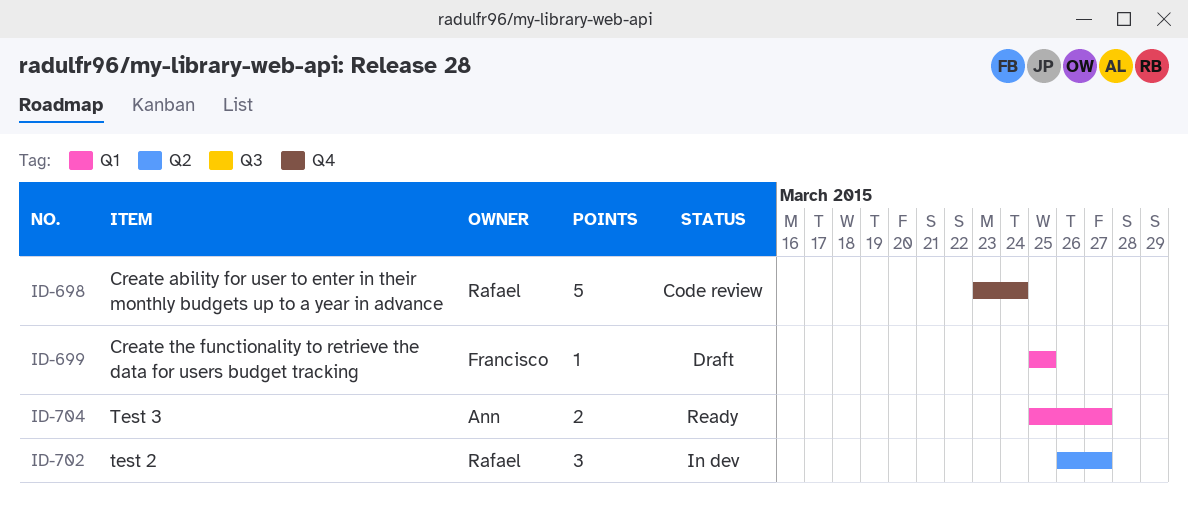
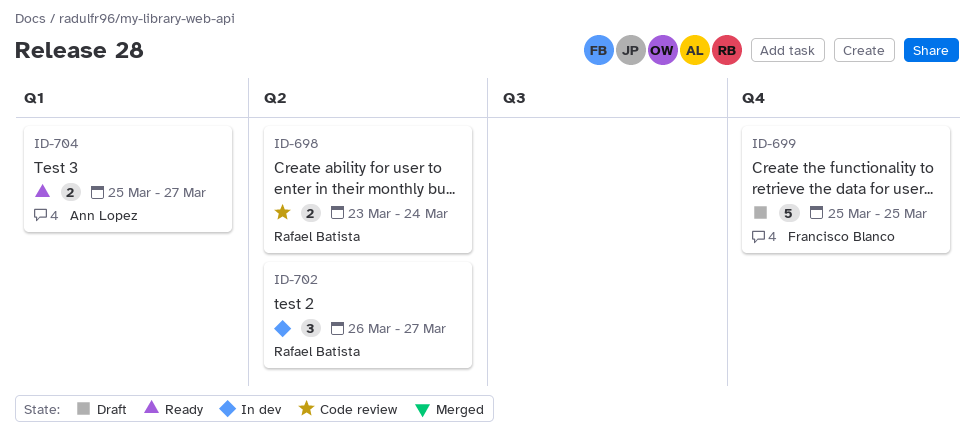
ID-698, label: Q4 -> Q2
ID-698, estimate: 5 -> 2
ID-699, label: Q1 -> Q4
ID-699, estimate: 1 -> 5

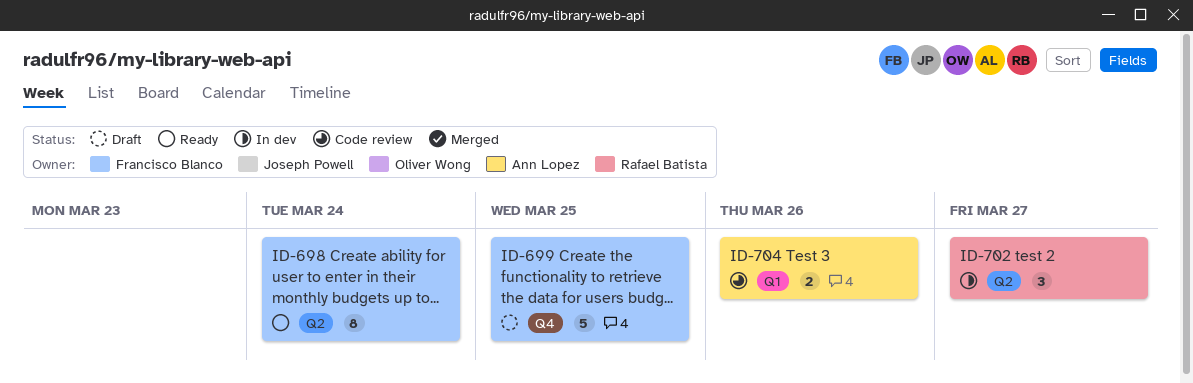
ID-698, status: Code review -> Ready
ID-698, owner: Rafael Batista -> Francisco Blanco
ID-698, estimate: 2 -> 8
ID-704, status: Ready -> Code review
ID-704, due: Mar 27 -> Mar 26

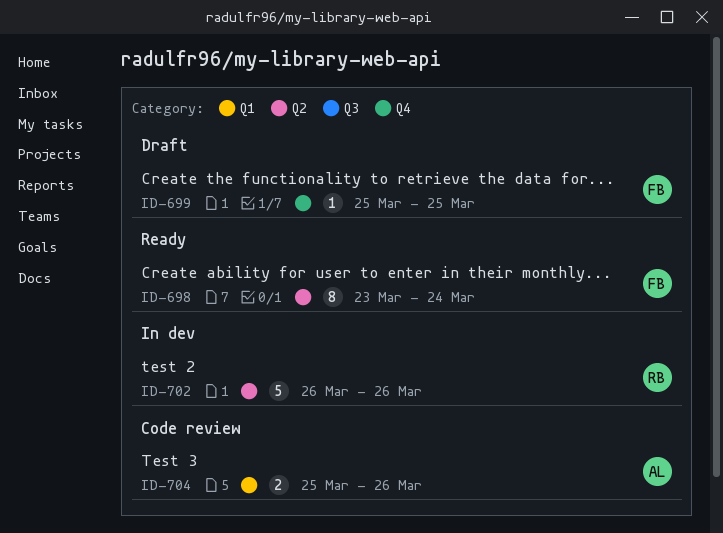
ID-699, estimate: 5 -> 1
ID-702, estimate: 3 -> 5
ID-702, due: Mar 27 -> Mar 26

